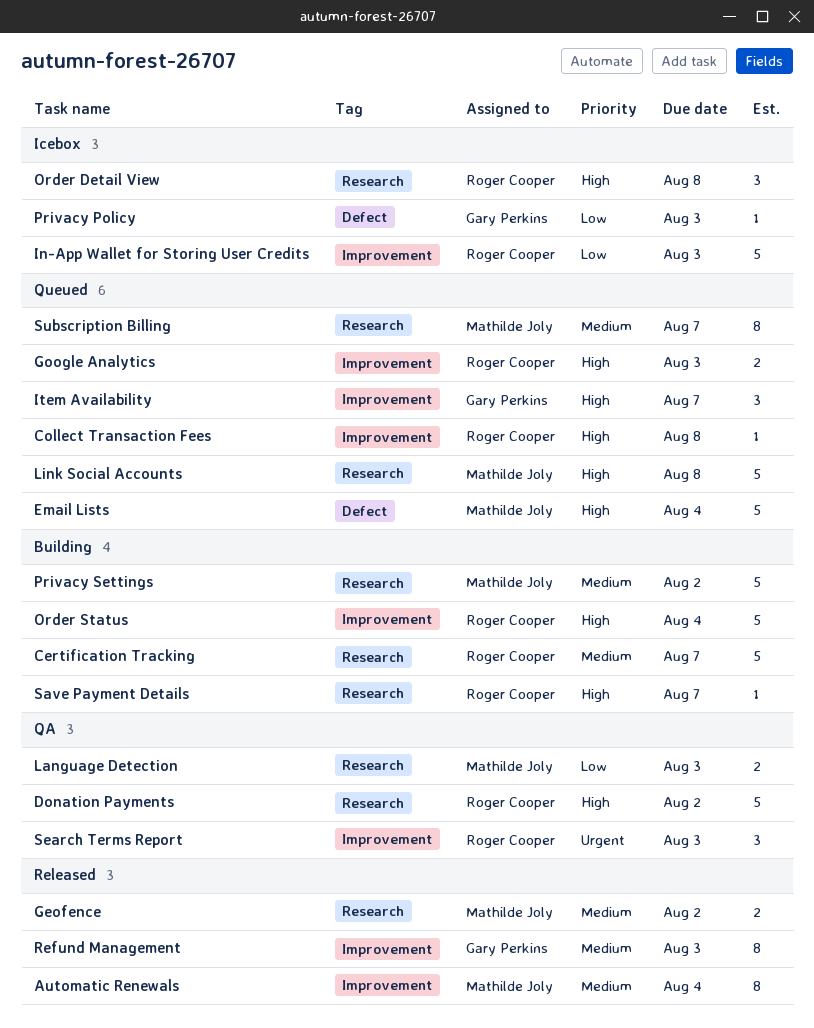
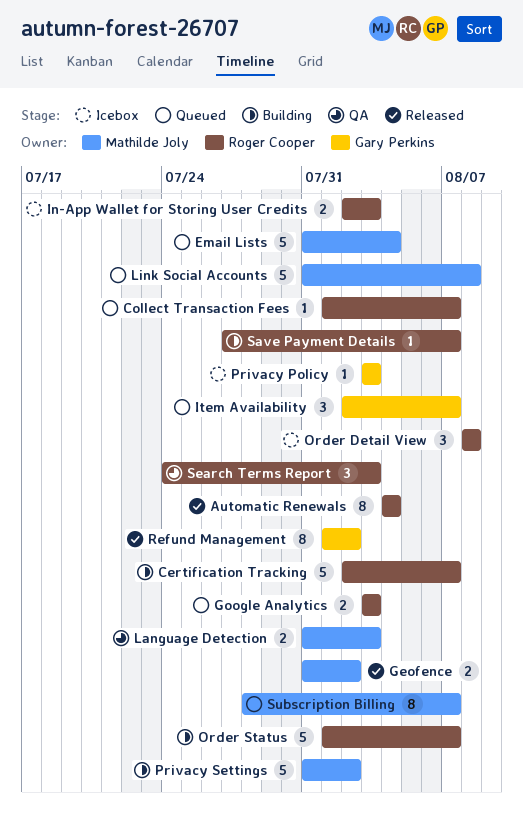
Automatic Renewals, owner: Mathilde Joly -> Roger Cooper
Collect Transaction Fees, due: Aug 8 -> Aug 7
Donation Payments: present -> none
In-App Wallet for Storing User Credits, estimate: 5 -> 2
Order Status, due: Aug 4 -> Aug 7
Refund Management, due: Aug 3 -> Aug 2

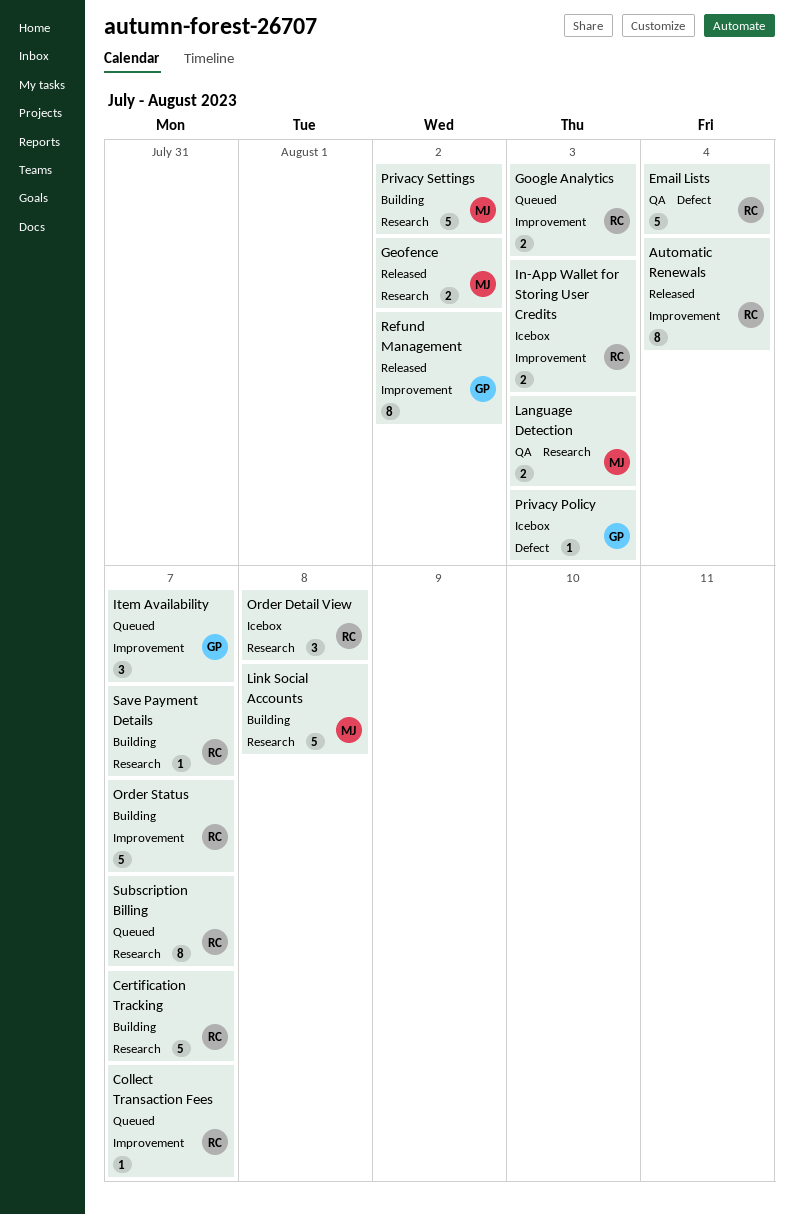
Email Lists, status: Queued -> QA
Email Lists, owner: Mathilde Joly -> Roger Cooper
Link Social Accounts, status: Queued -> Building
Search Terms Report: present -> none
Subscription Billing, owner: Mathilde Joly -> Roger Cooper

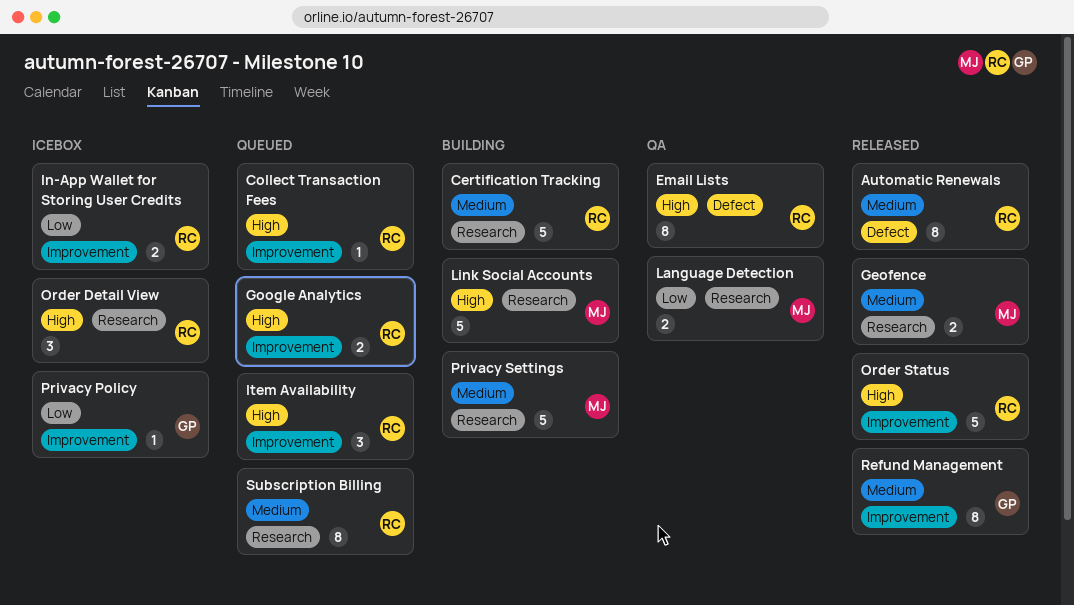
Automatic Renewals, label: Improvement -> Defect
Email Lists, estimate: 5 -> 8
Item Availability, owner: GP -> RC
Order Status, status: Building -> Released
Privacy Policy, label: Defect -> Improvement
Save Payment Details: present -> none

